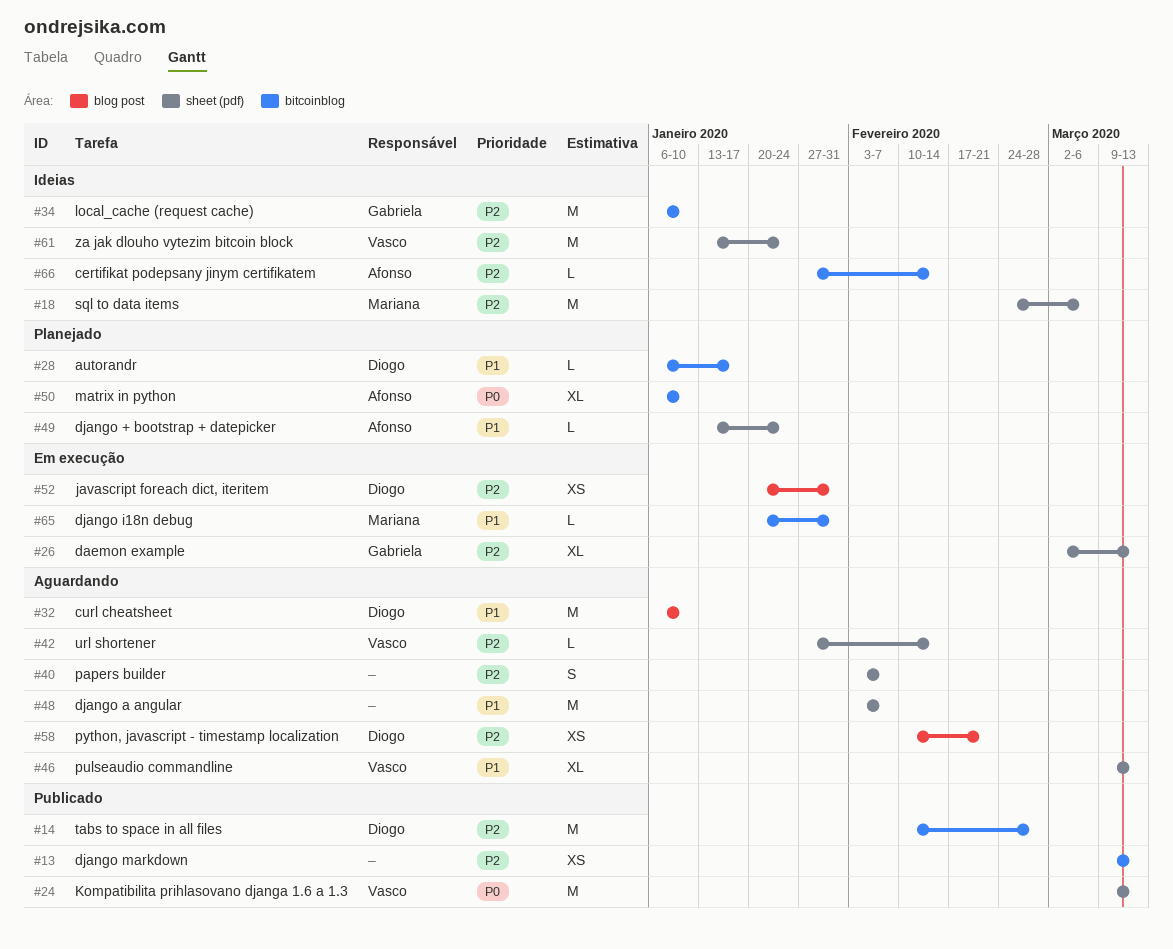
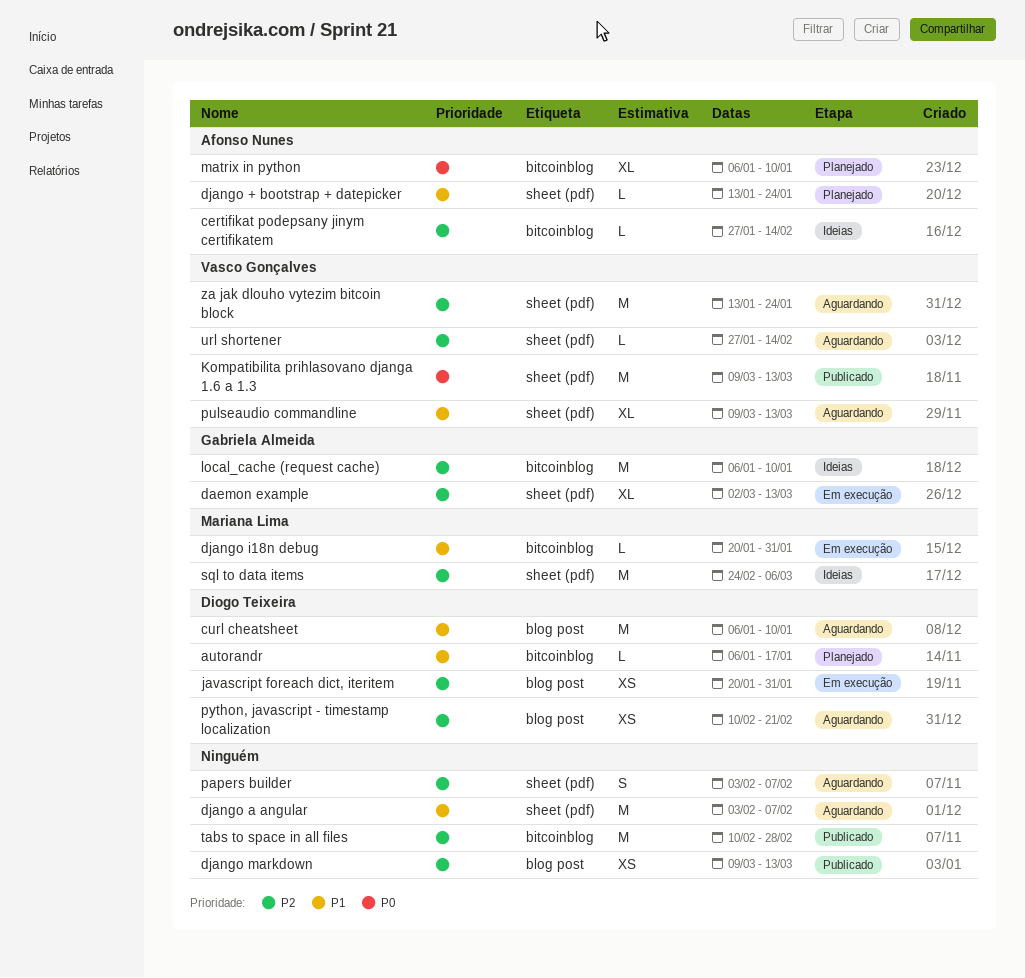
django markdown, label: bitcoinblog -> blog post
tabs to space in all files, owner: Diogo Teixeira -> none
za jak dlouho vytezim bitcoin block, status: Ideias -> Aguardando

